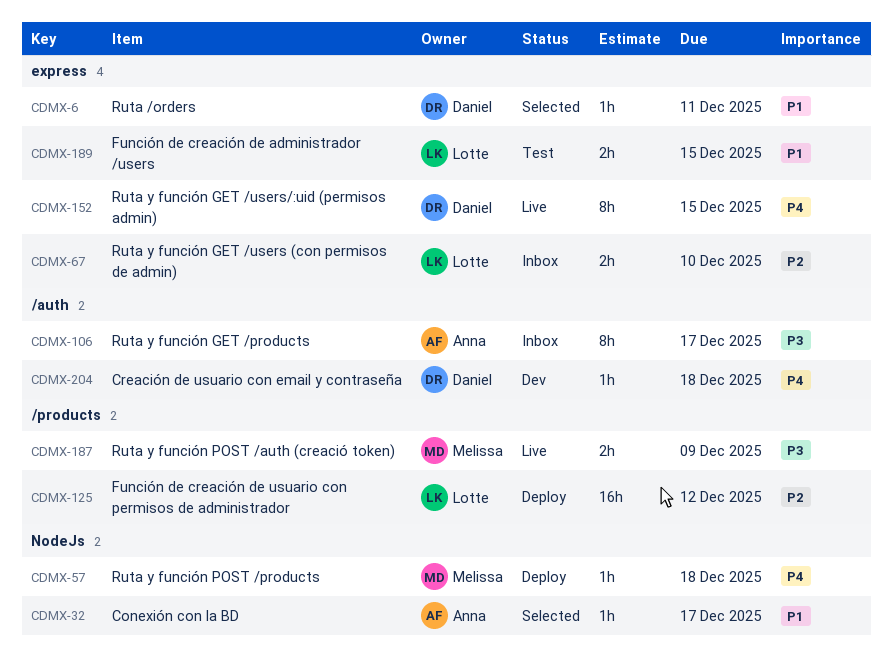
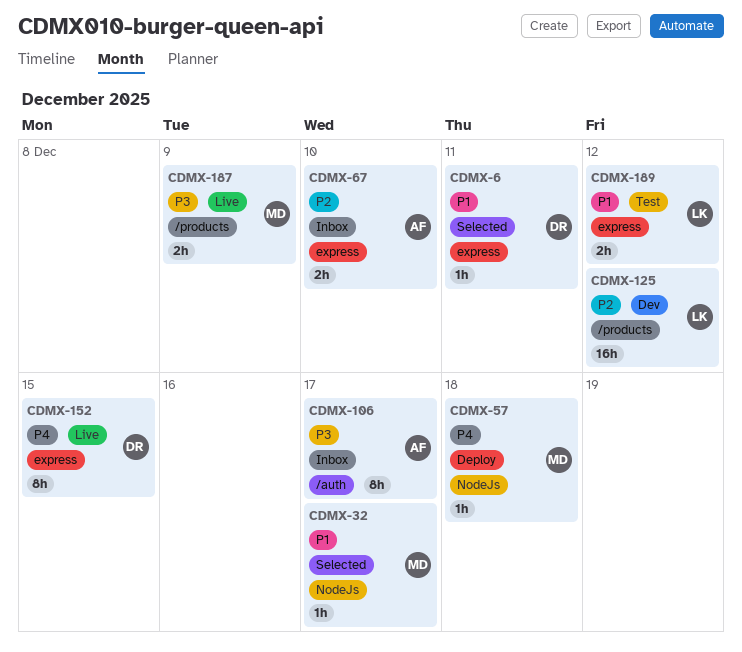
CDMX-32, owner: Anna -> Melissa
CDMX-67, owner: Lotte -> Anna
CDMX-125, status: Deploy -> Dev
CDMX-189, due: Dec 15 -> Dec 12
CDMX-204: present -> none

